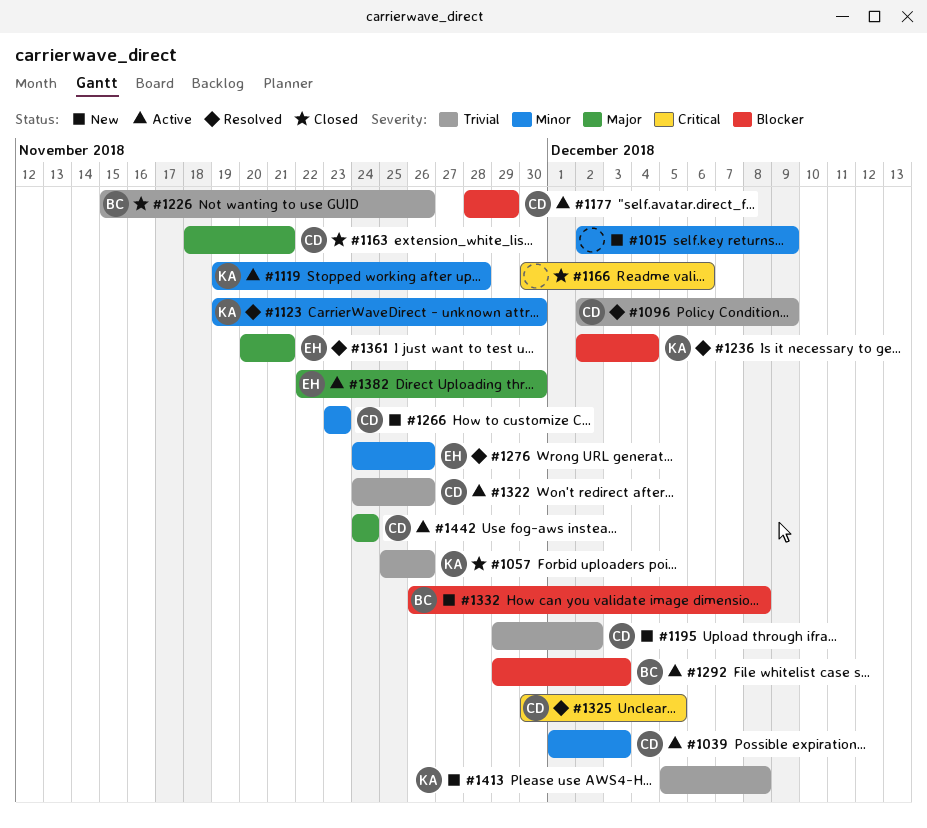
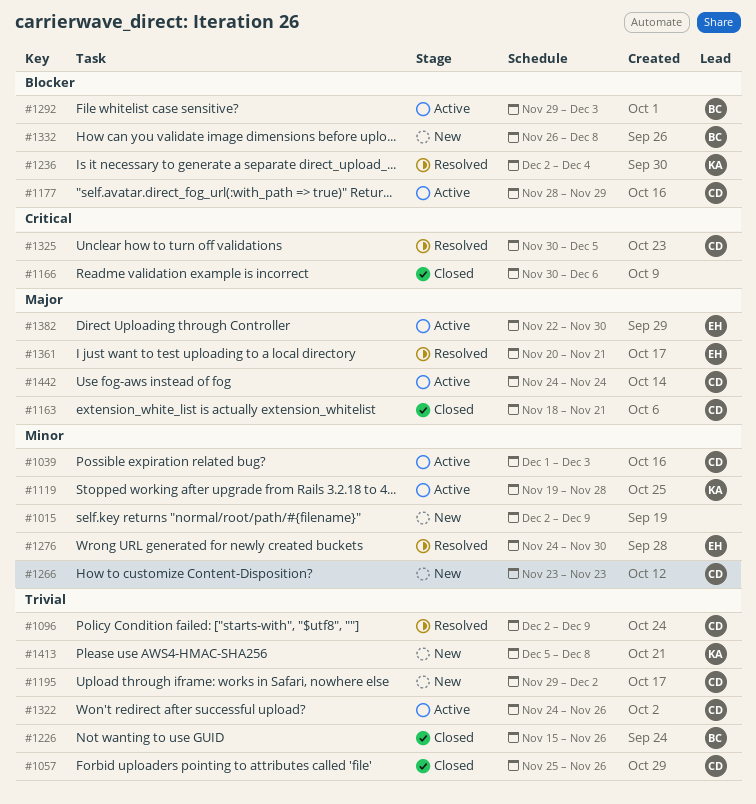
#1057, owner: KA -> CD
#1123: present -> none
#1276, due: Nov 26 -> Nov 30

